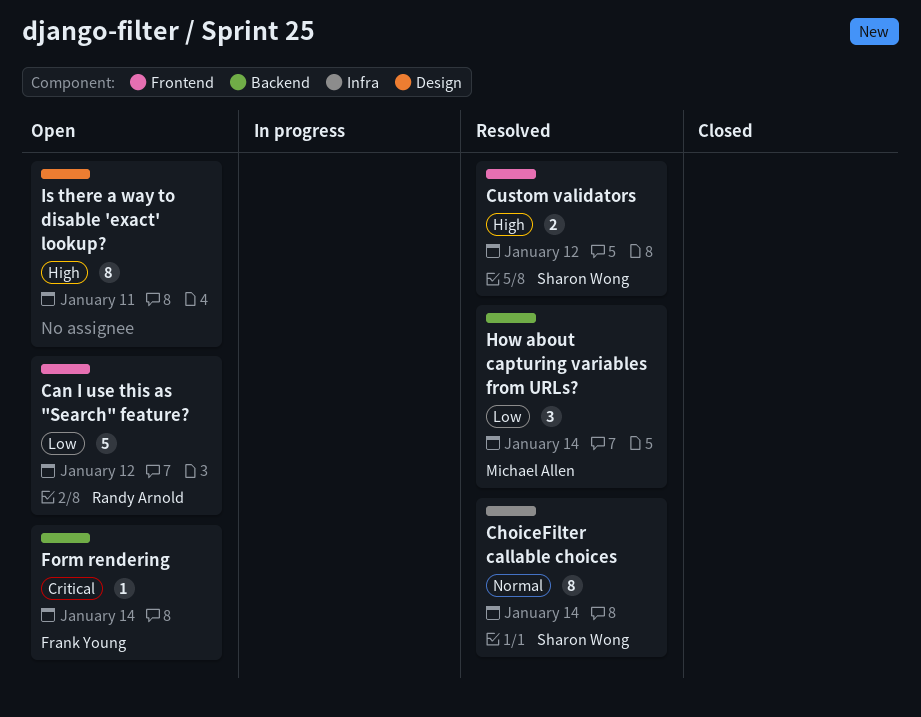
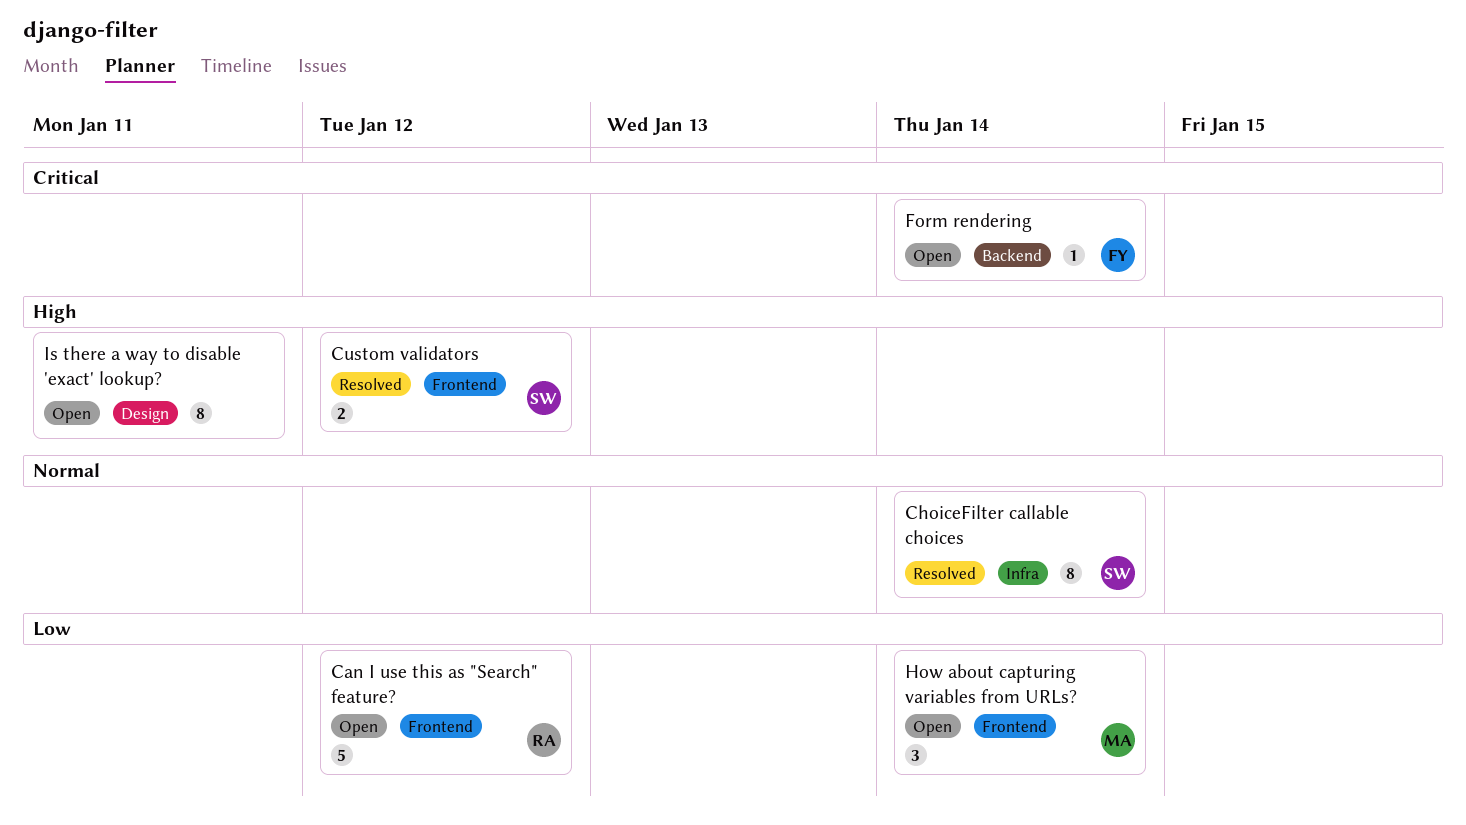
How about capturing variables from URLs?, status: Resolved -> Open
How about capturing variables from URLs?, label: Backend -> Frontend

